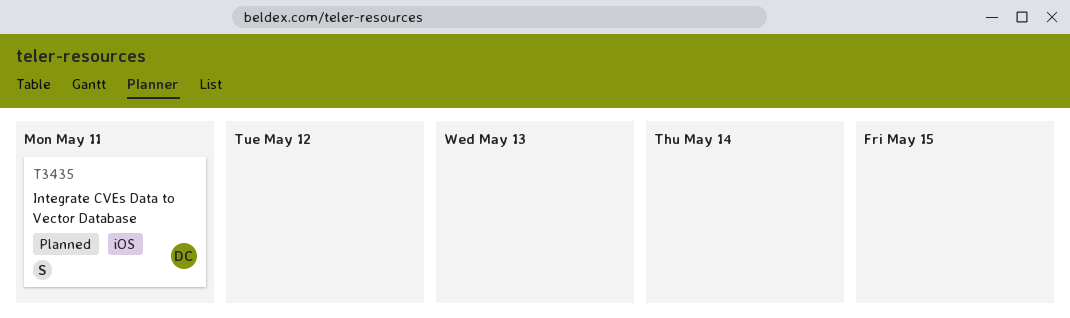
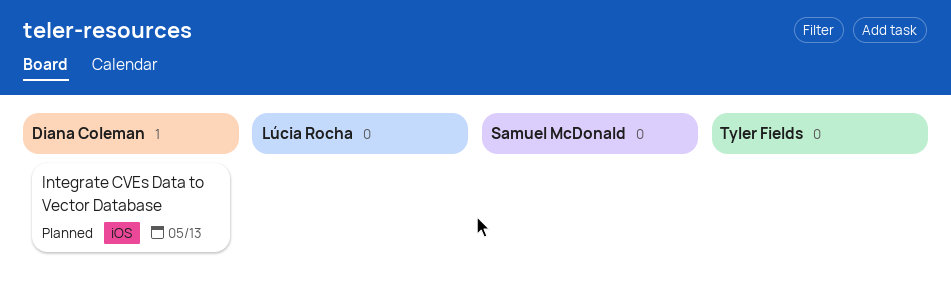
Integrate CVEs Data to Vector Database, due: May 11 -> May 13

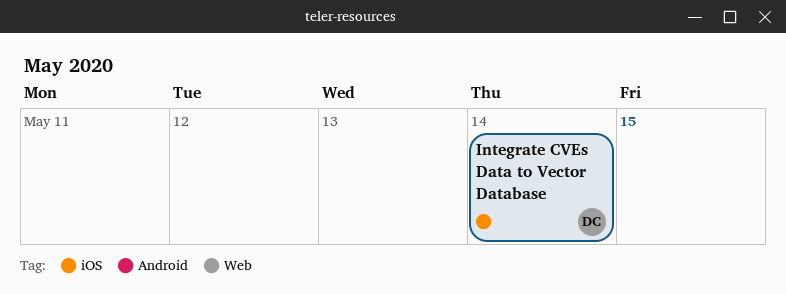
Integrate CVEs Data to Vector Database, due: May 13 -> May 14

